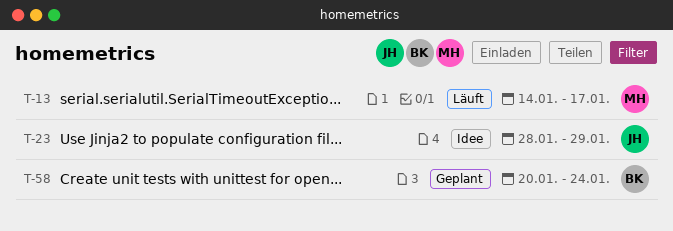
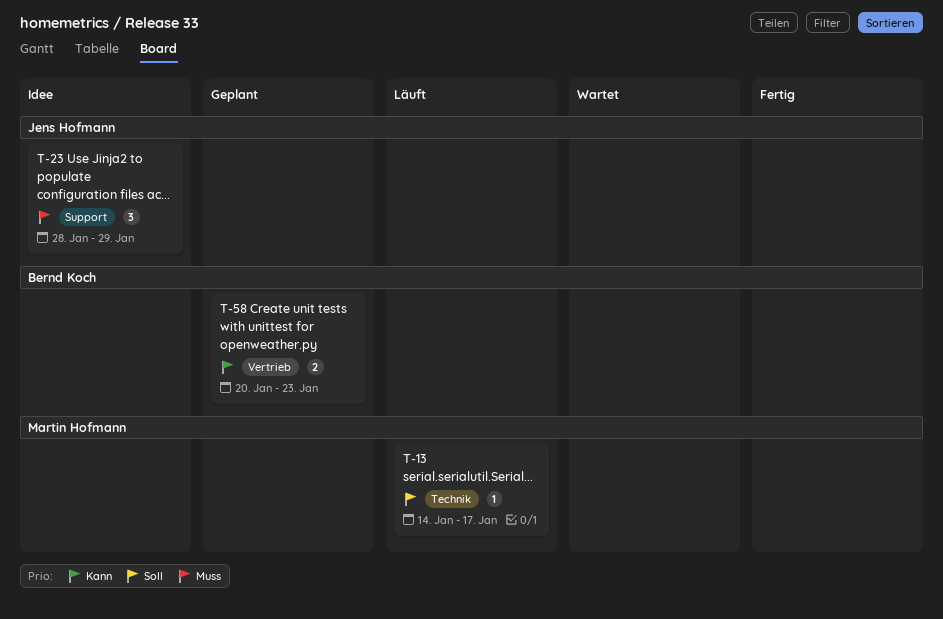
T-58, due: Jan 24 -> Jan 23

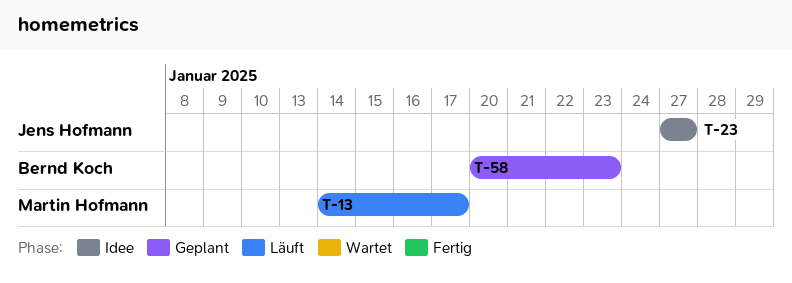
T-23, start: Jan 28 -> Jan 27
T-23, due: Jan 29 -> Jan 27

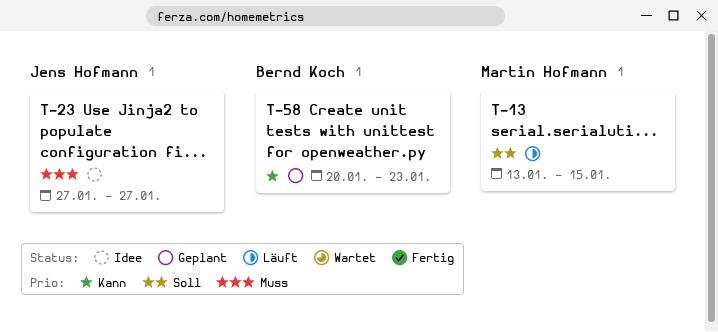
T-13, start: Jan 14 -> Jan 13
T-13, due: Jan 17 -> Jan 15

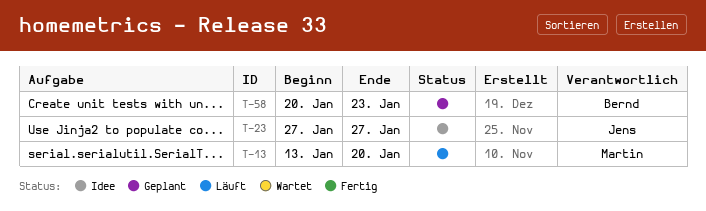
T-13, due: Jan 15 -> Jan 20

